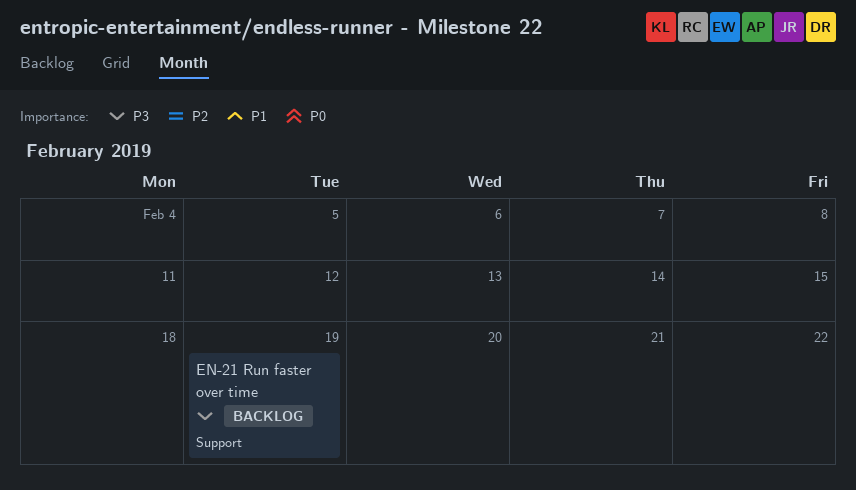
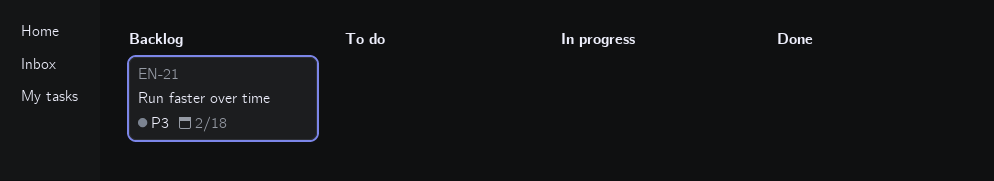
EN-21, due: Feb 19 -> Feb 18

